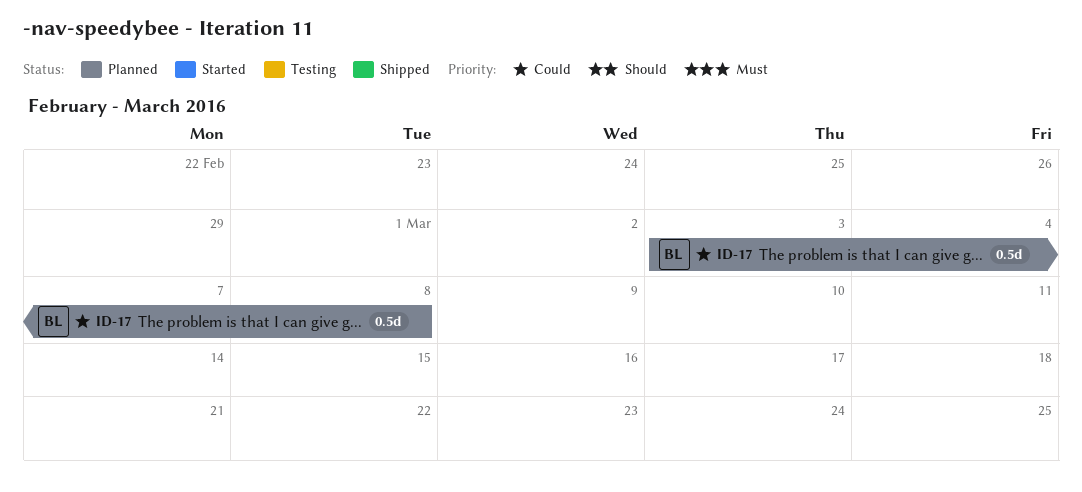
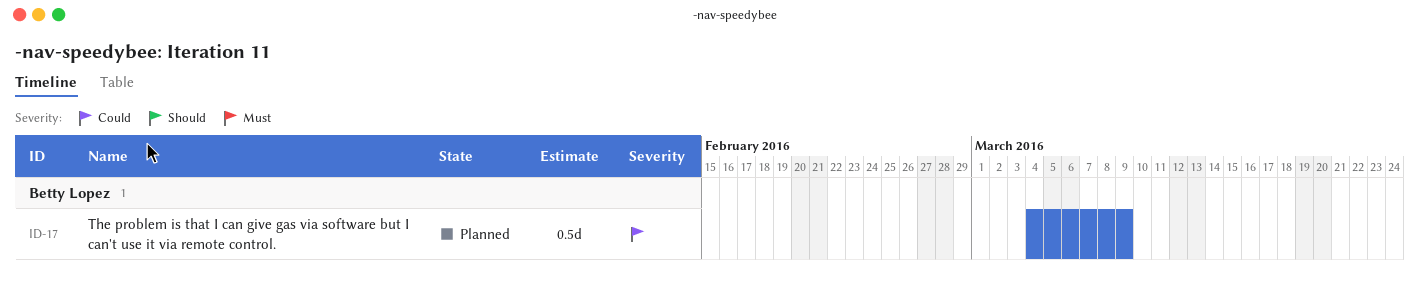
ID-17, start: Mar 3 -> Mar 4
ID-17, due: Mar 8 -> Mar 9

